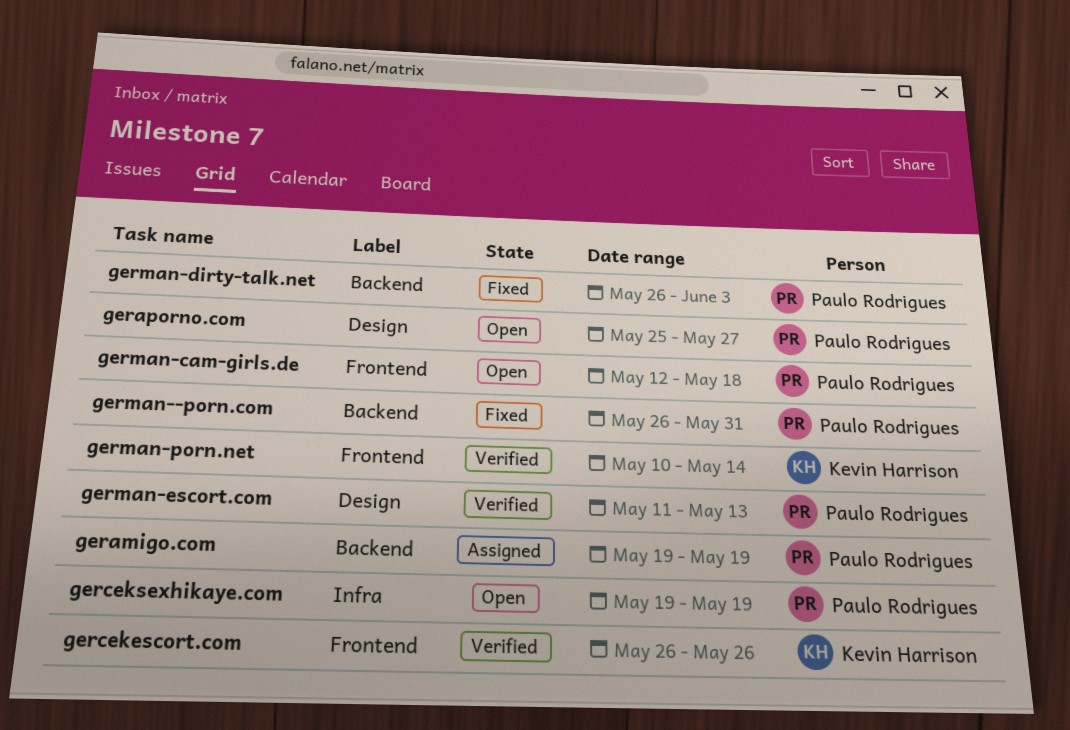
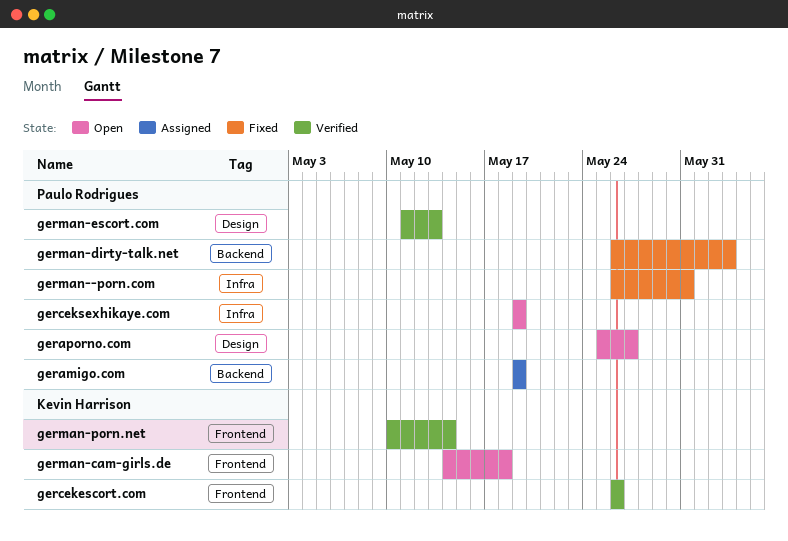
german--porn.com, label: Backend -> Infra
german-cam-girls.de, owner: Paulo Rodrigues -> Kevin Harrison
german-cam-girls.de, start: May 12 -> May 14

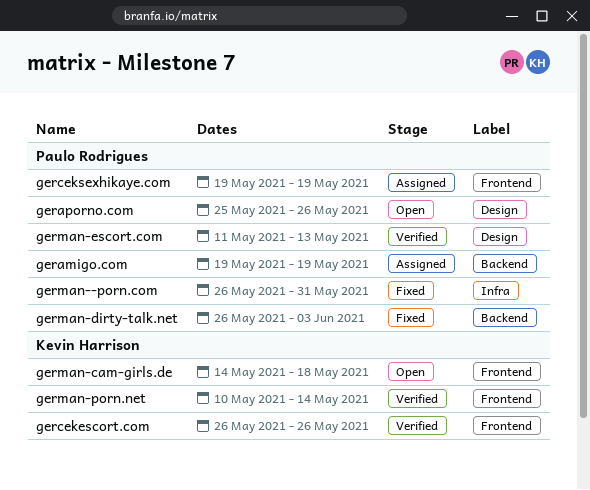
geraporno.com, due: May 27 -> May 26
gerceksexhikaye.com, status: Open -> Assigned
gerceksexhikaye.com, label: Infra -> Frontend

